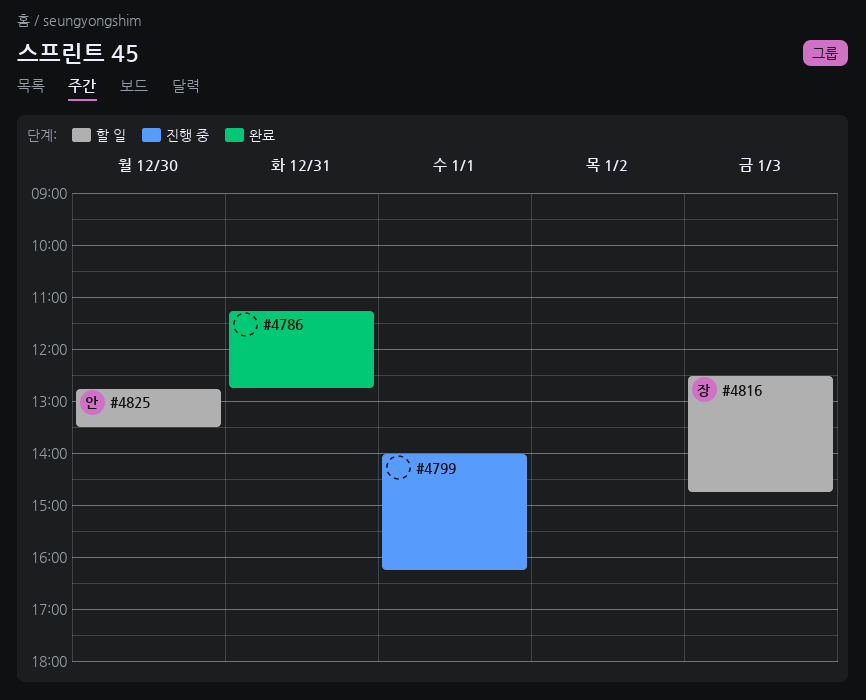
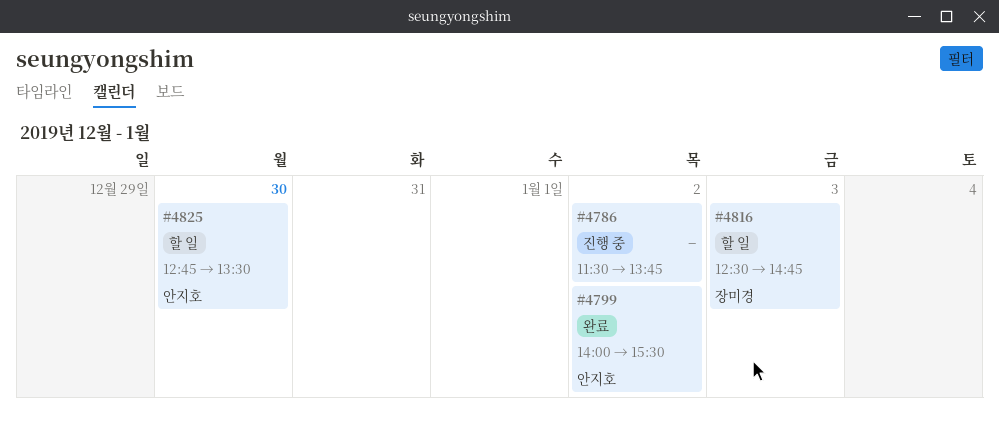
#4786, status: 완료 -> 진행 중
#4786, day: Dec 31 -> Jan 2
#4786, begins: 11:15 -> 11:30
#4786, ends: 12:45 -> 13:45
#4799, status: 진행 중 -> 완료
#4799, owner: none -> 안지호
#4799, day: Jan 1 -> Jan 2
#4799, ends: 16:15 -> 15:30

